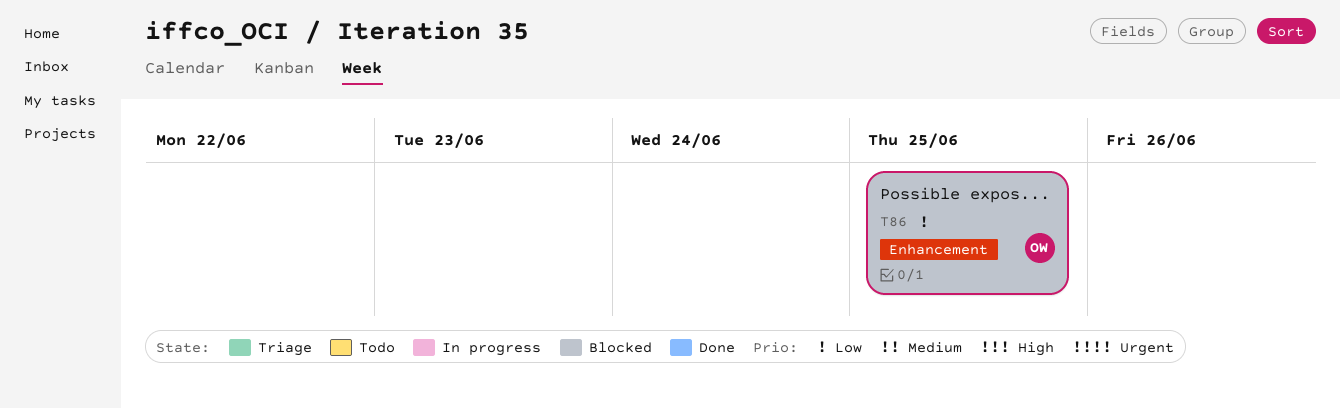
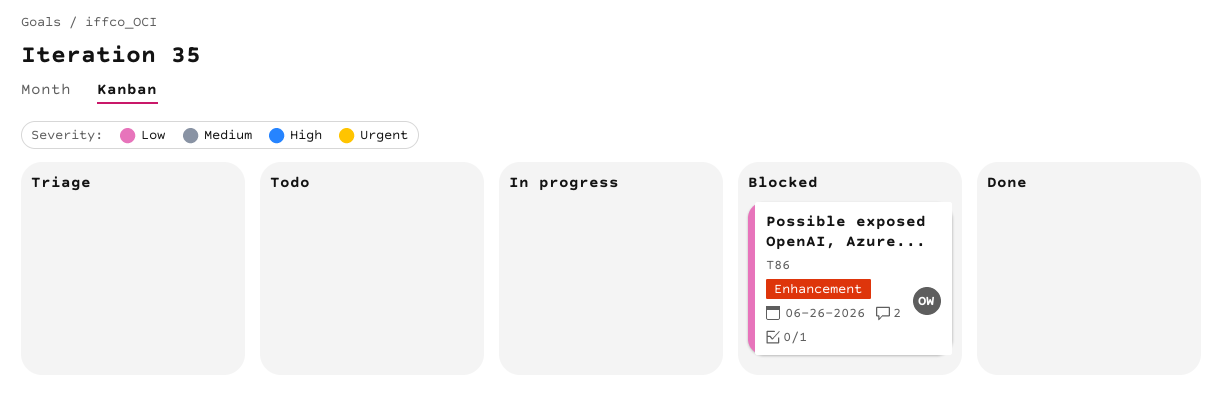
T86, due: Jun 25 -> Jun 26

